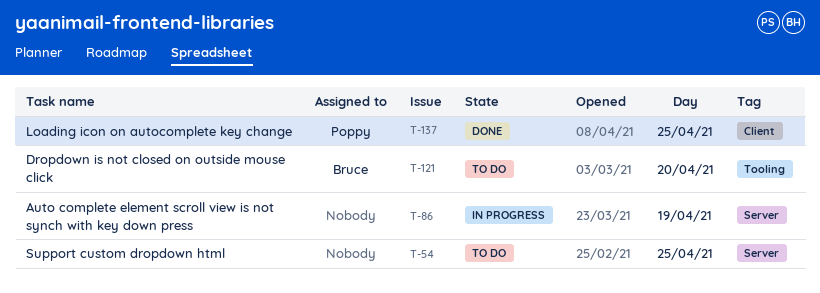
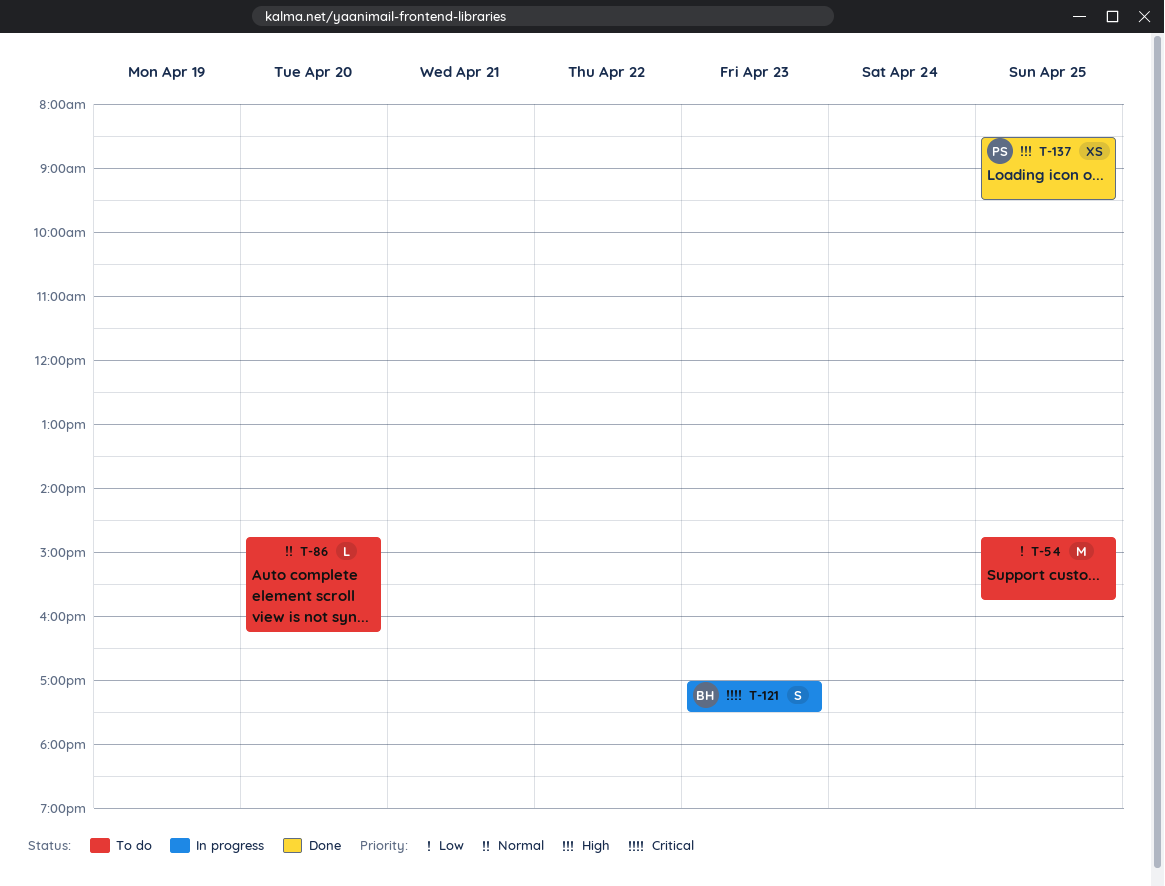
T-86, status: In progress -> To do
T-86, day: Apr 19 -> Apr 20
T-121, status: To do -> In progress
T-121, day: Apr 20 -> Apr 23

